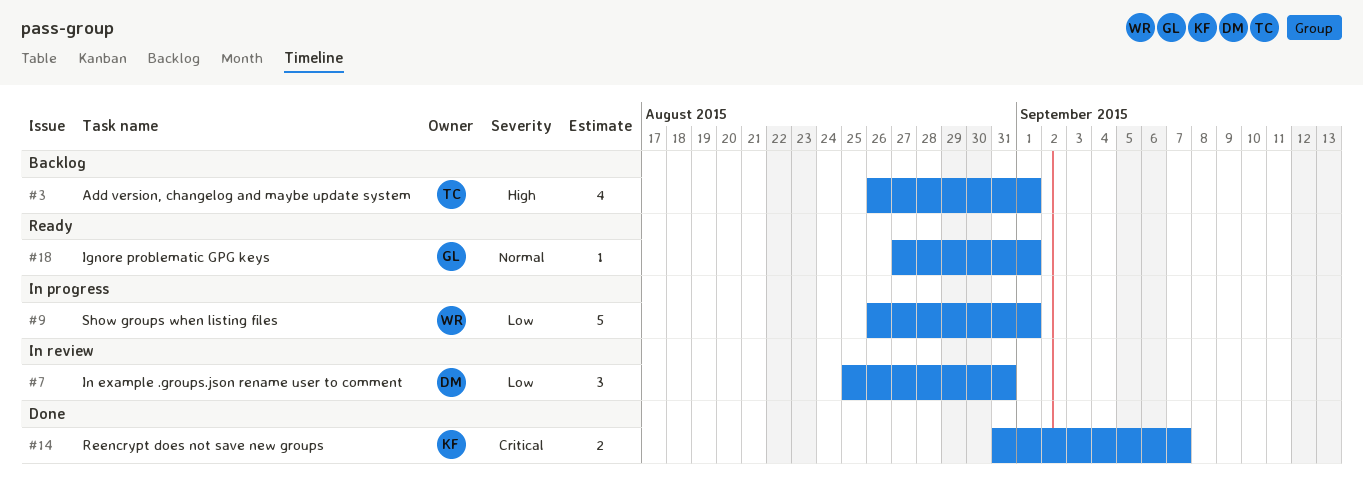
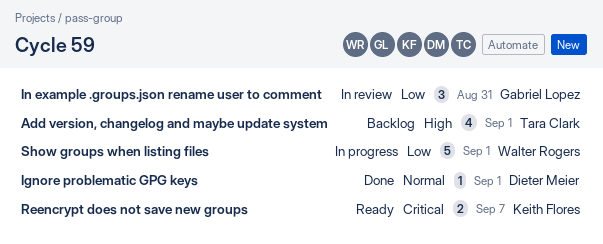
Ignore problematic GPG keys, status: Ready -> Done
Ignore problematic GPG keys, owner: Gabriel Lopez -> Dieter Meier
In example .groups.json rename user to comment, owner: Dieter Meier -> Gabriel Lopez
Reencrypt does not save new groups, status: Done -> Ready

